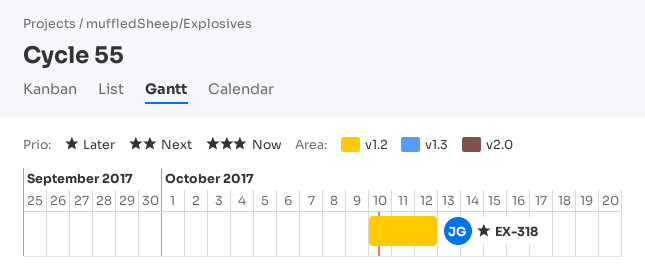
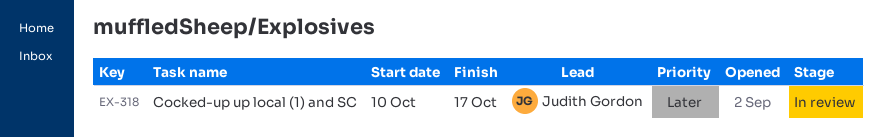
EX-318, due: Oct 12 -> Oct 17

